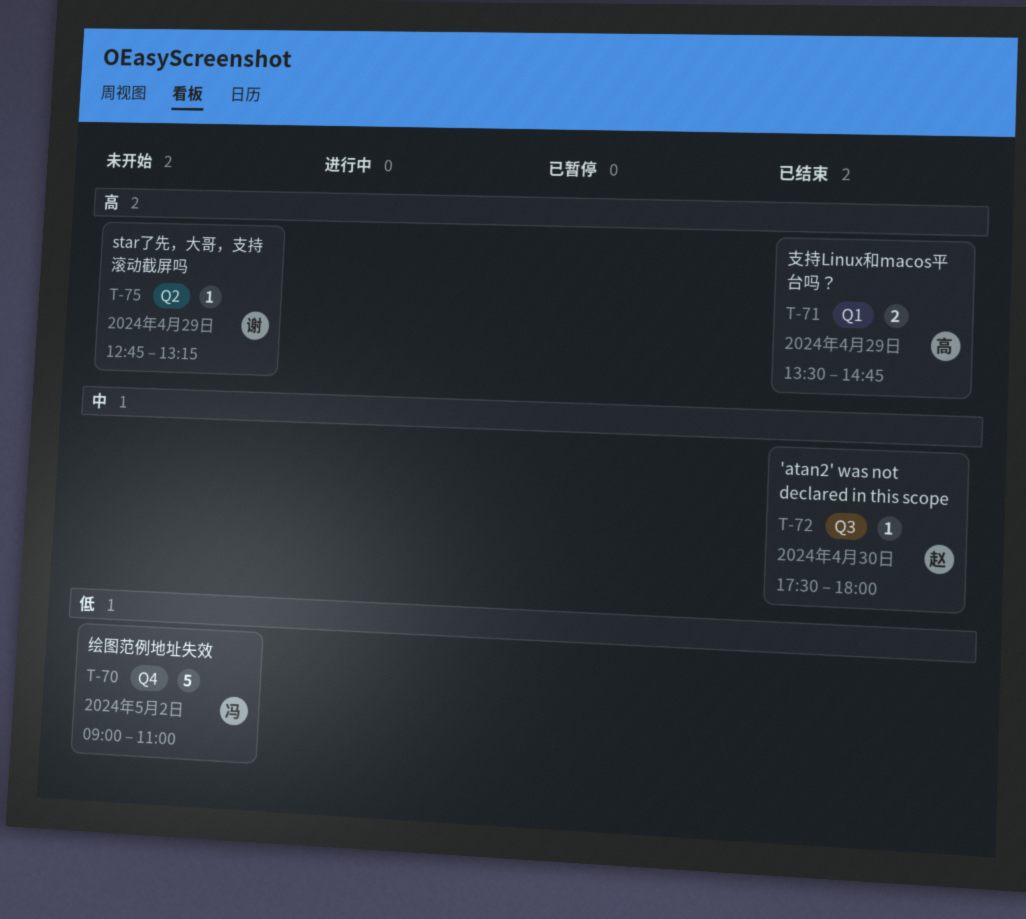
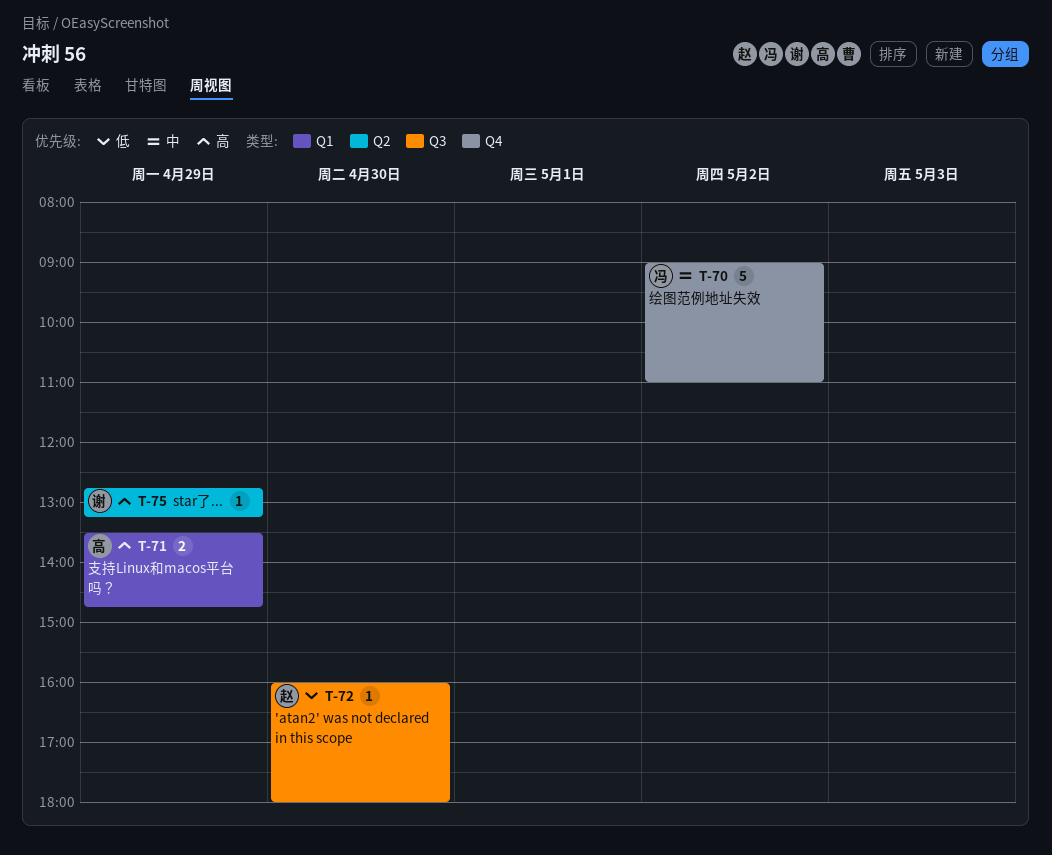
T-70, priority: 低 -> 中
T-72, priority: 中 -> 低
T-72, begins: 17:30 -> 16:00

